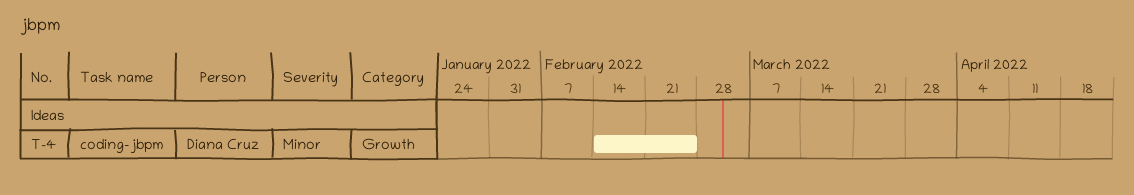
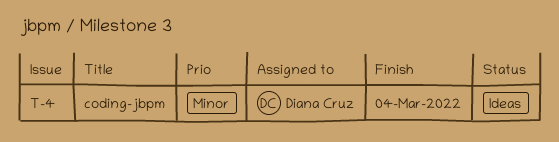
T-4, due: Feb 25 -> Mar 4

